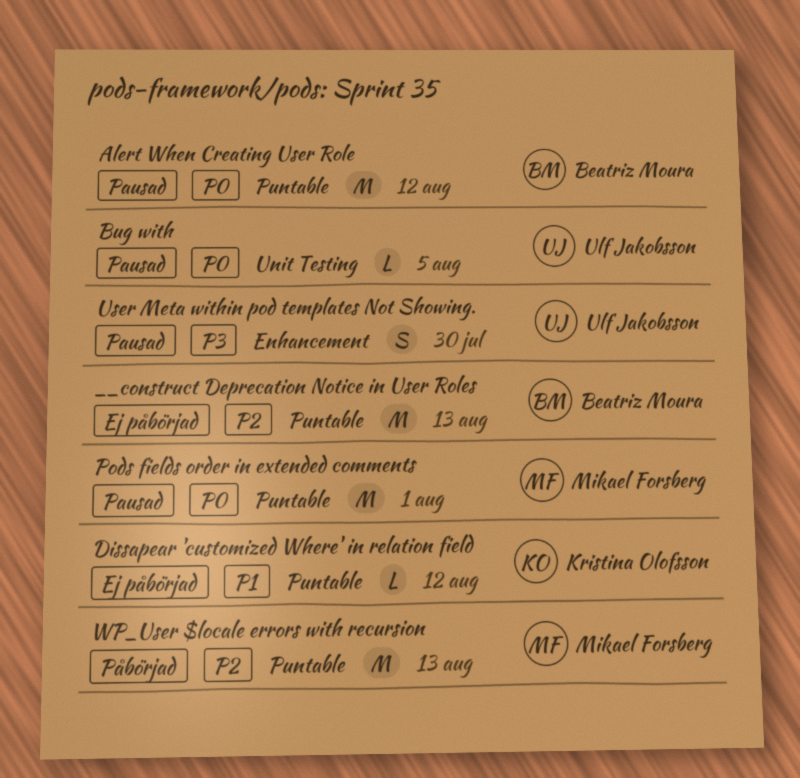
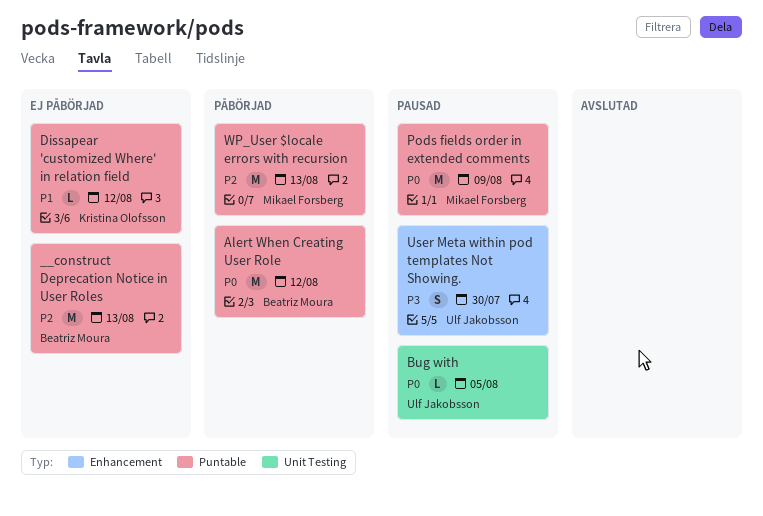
Alert When Creating User Role, status: Pausad -> Påbörjad
Pods fields order in extended comments, due: Aug 1 -> Aug 9

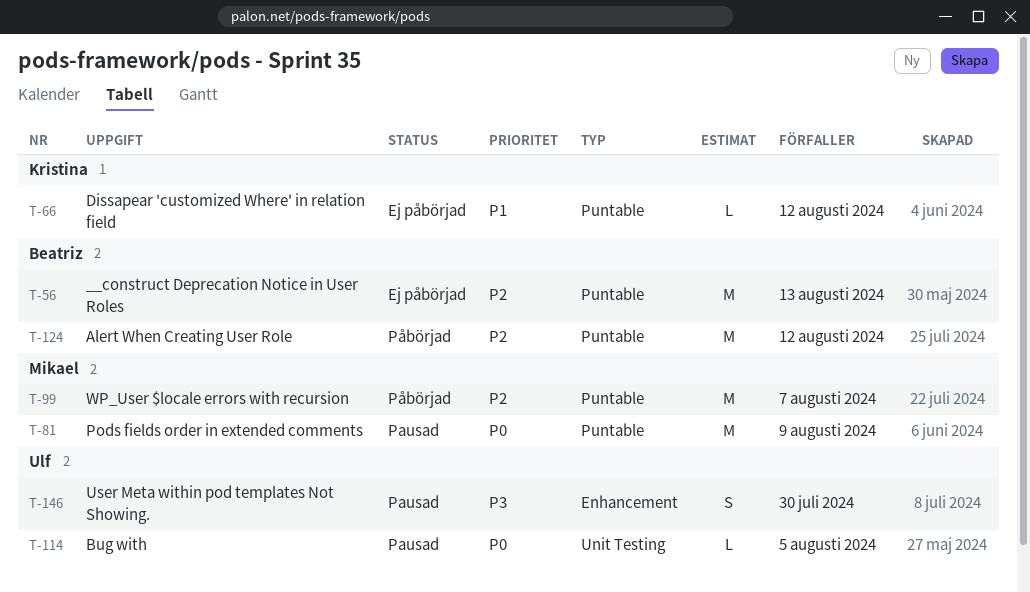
Alert When Creating User Role, priority: P0 -> P2
WP_User $locale errors with recursion, due: Aug 13 -> Aug 7

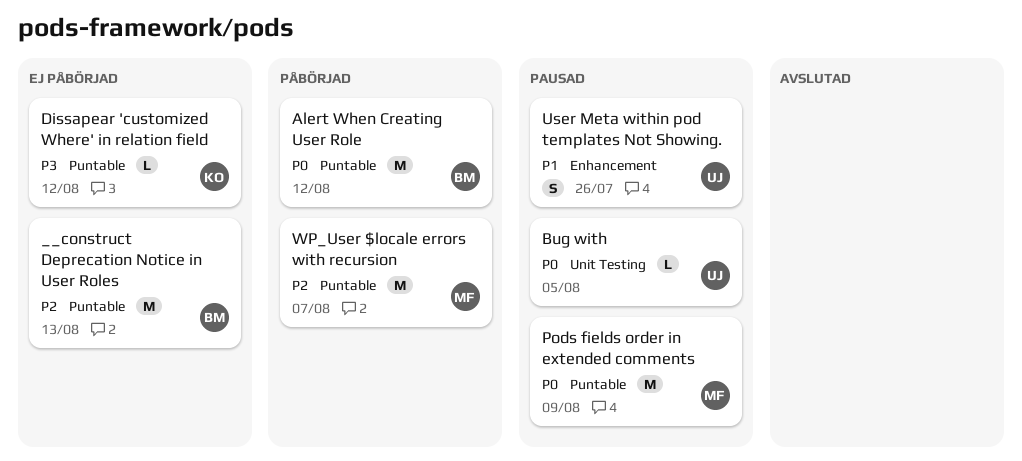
Alert When Creating User Role, priority: P2 -> P0
Dissapear 'customized Where' in relation field, priority: P1 -> P3
User Meta within pod templates Not Showing., priority: P3 -> P1
User Meta within pod templates Not Showing., due: Jul 30 -> Jul 26

